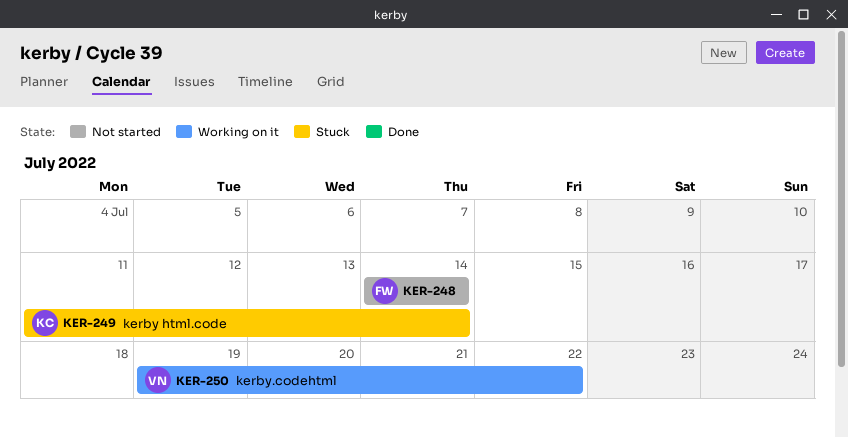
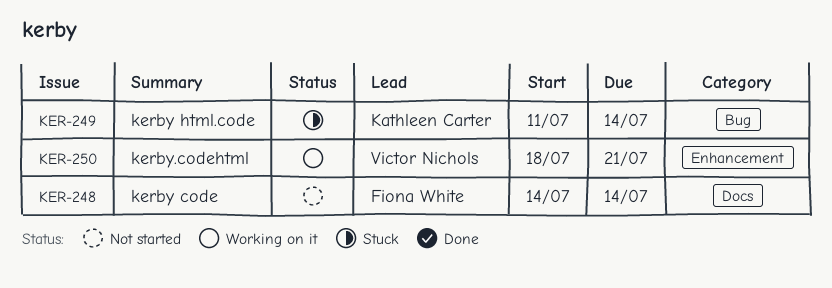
KER-250, start: Jul 19 -> Jul 18
KER-250, due: Jul 22 -> Jul 21

